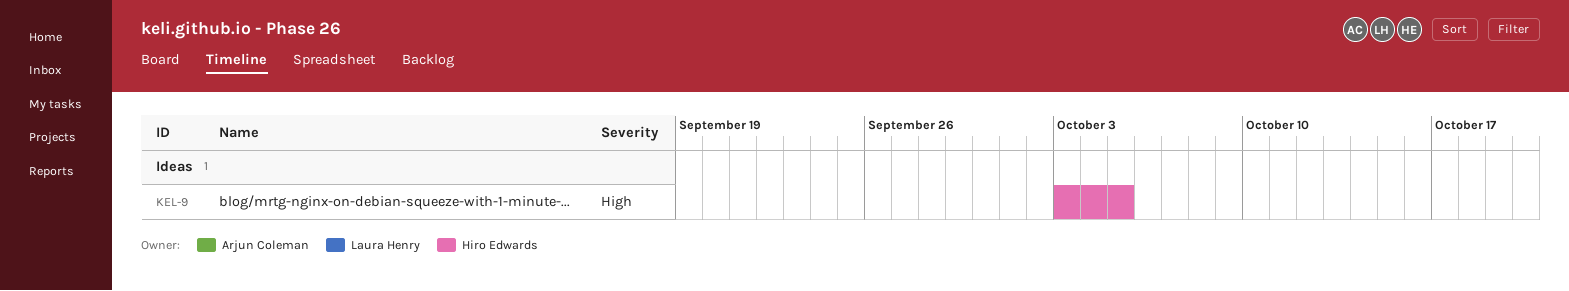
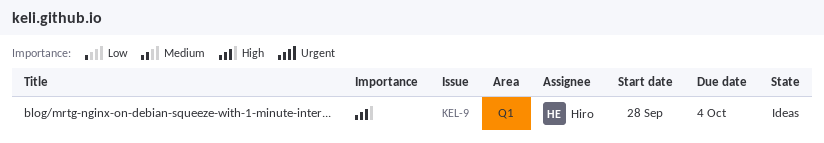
KEL-9, start: Oct 3 -> Sep 28
KEL-9, due: Oct 5 -> Oct 4

